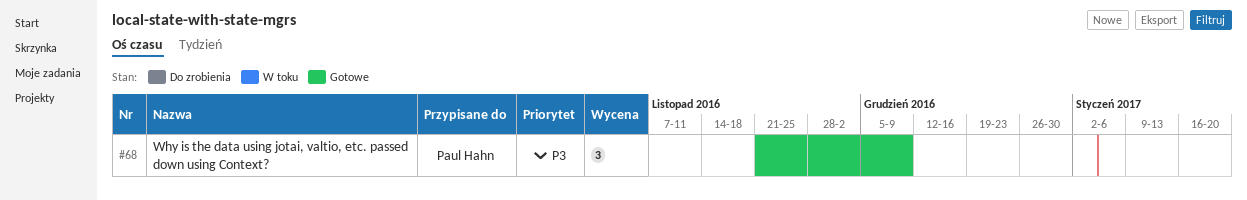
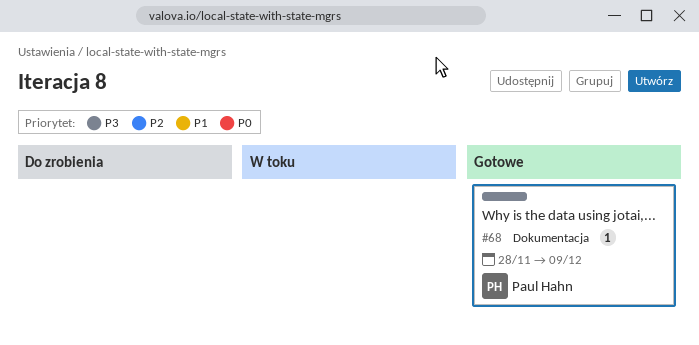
#68, estimate: 3 -> 1
#68, start: Nov 21 -> Nov 28

